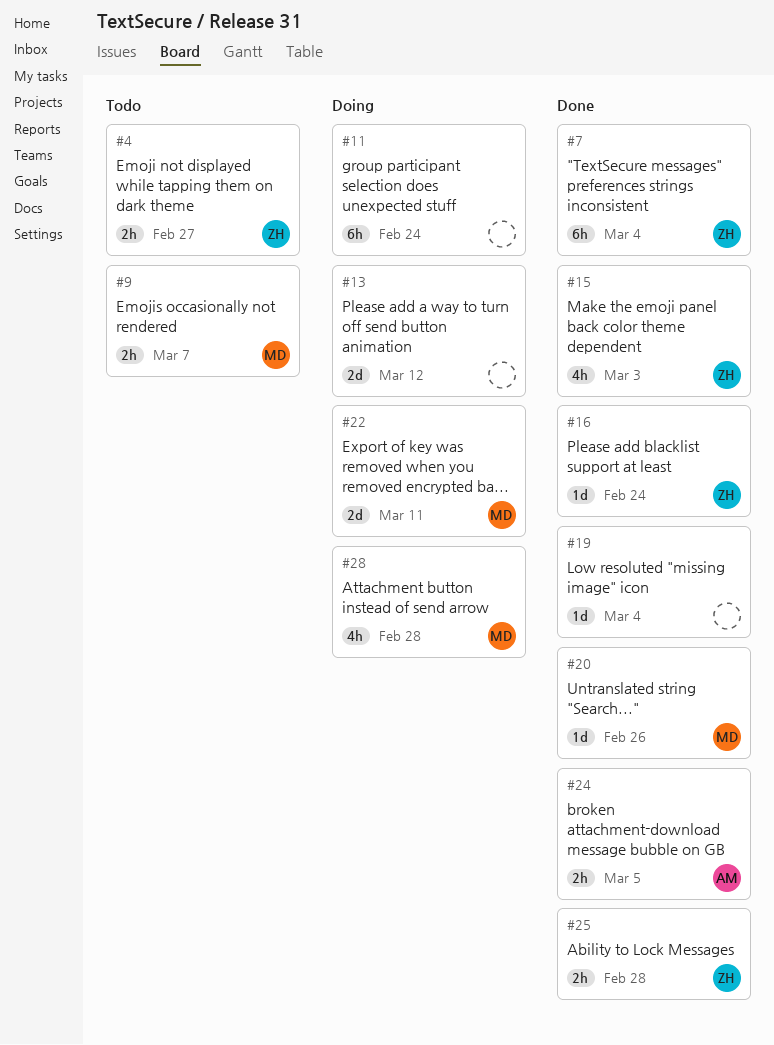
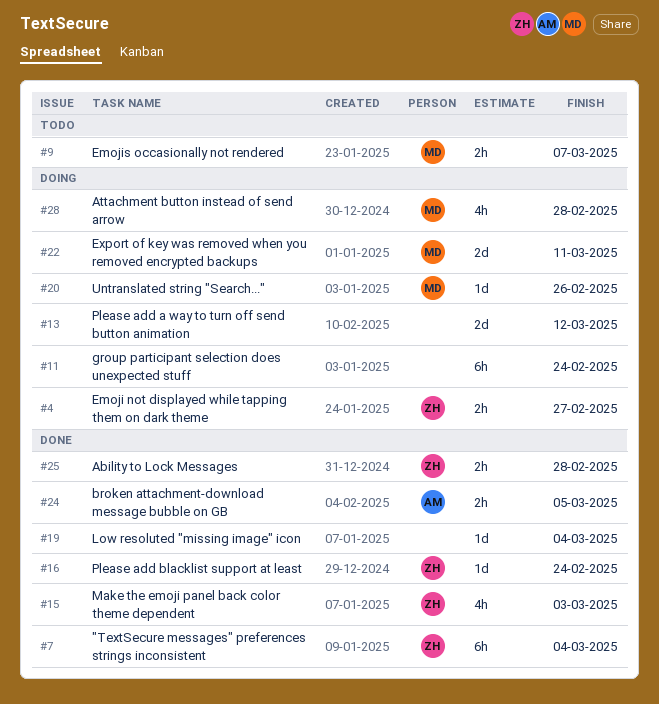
#4, status: Todo -> Doing
#20, status: Done -> Doing

